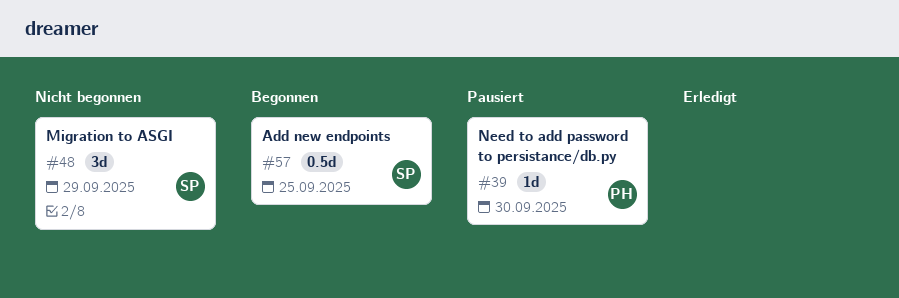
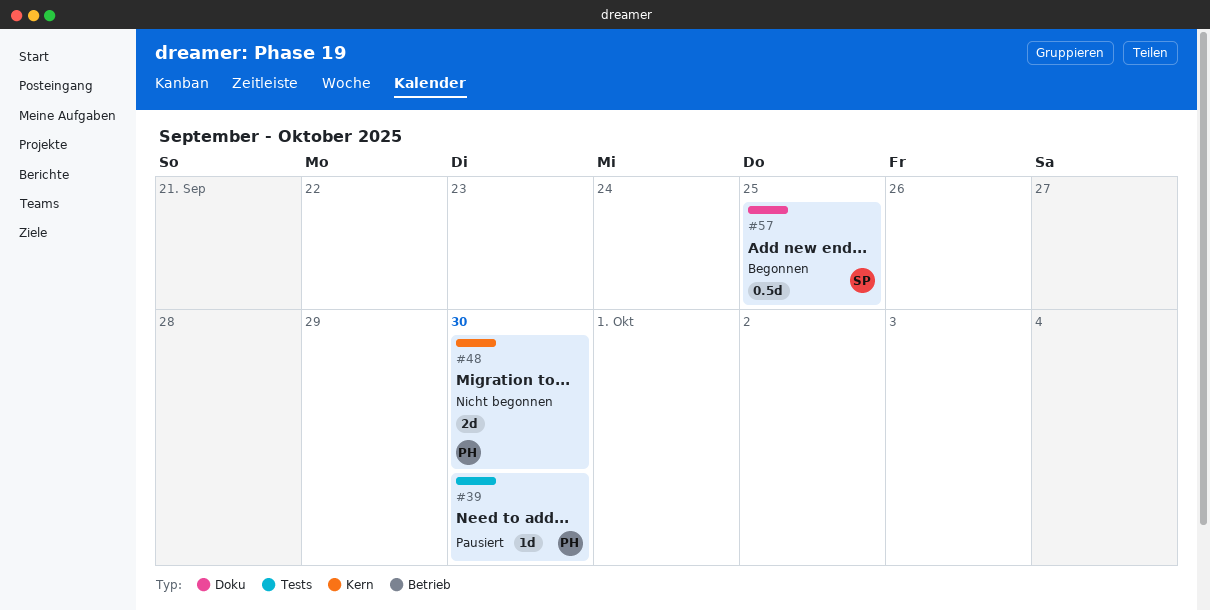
#48, owner: SP -> PH
#48, estimate: 3d -> 2d
#48, due: Sep 29 -> Sep 30

